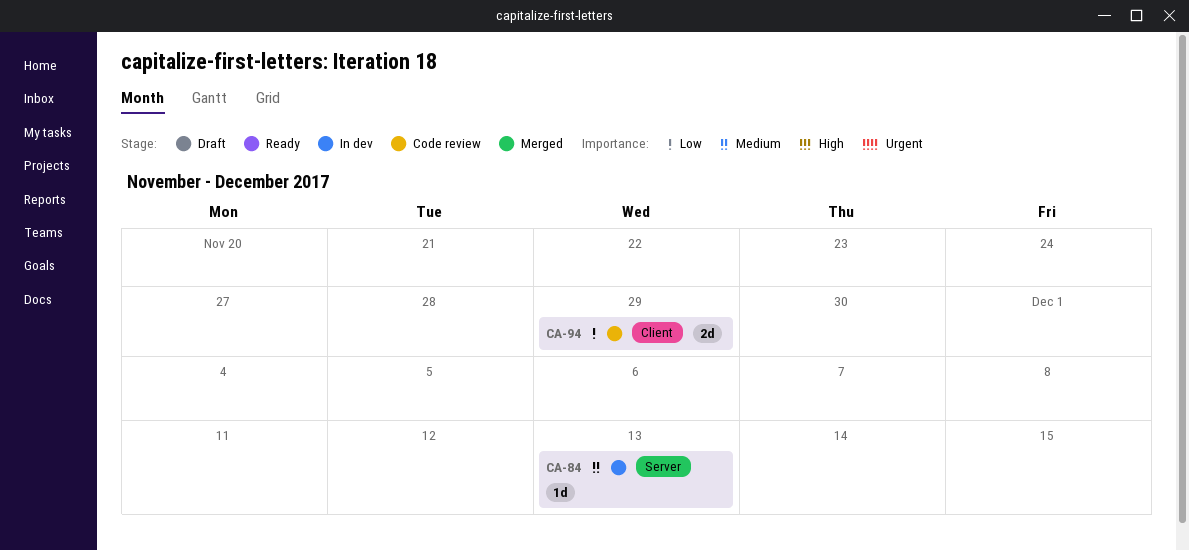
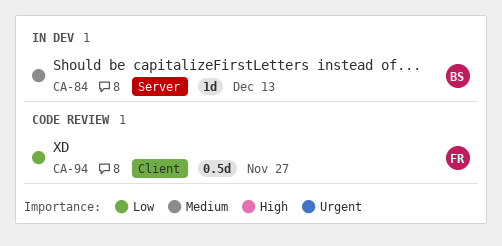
CA-94, estimate: 2d -> 0.5d
CA-94, due: Nov 29 -> Nov 27

